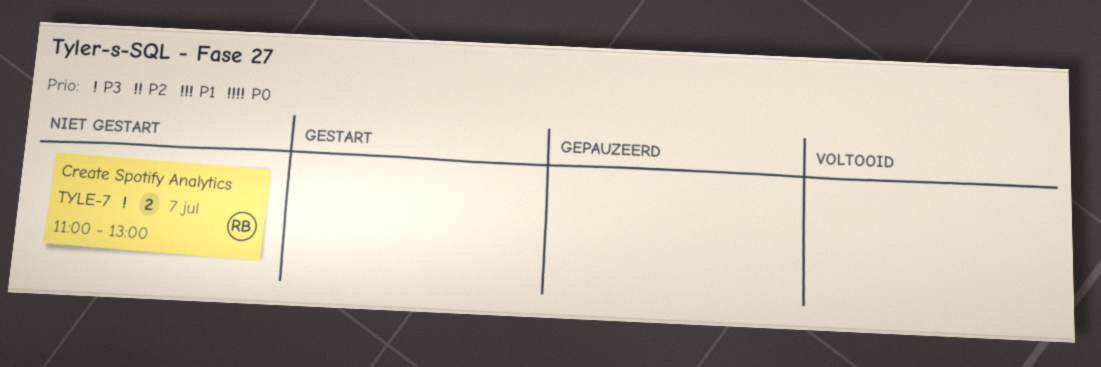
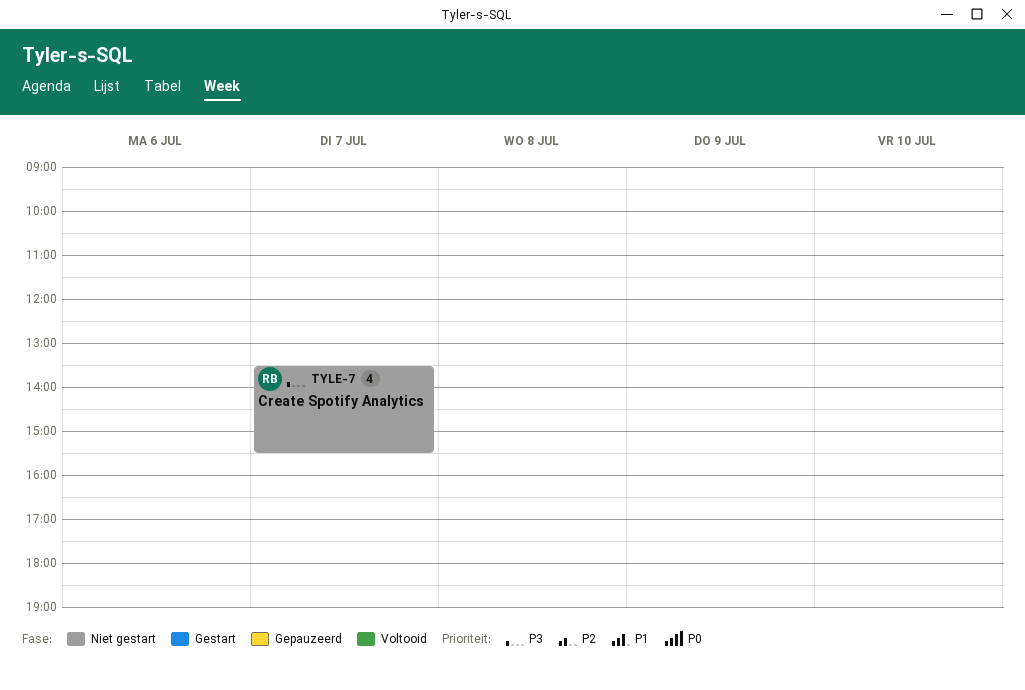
TYLE-7, estimate: 2 -> 4
TYLE-7, begins: 11:00 -> 13:30
TYLE-7, ends: 13:00 -> 15:30

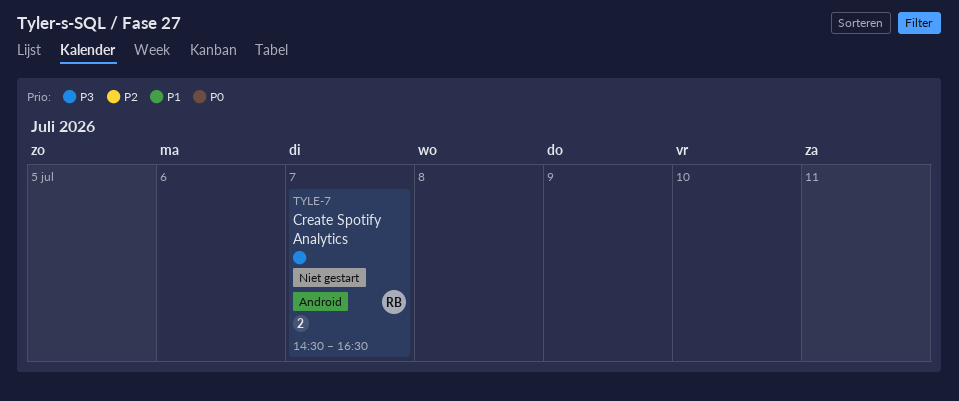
TYLE-7, estimate: 4 -> 2
TYLE-7, begins: 13:30 -> 14:30
TYLE-7, ends: 15:30 -> 16:30

